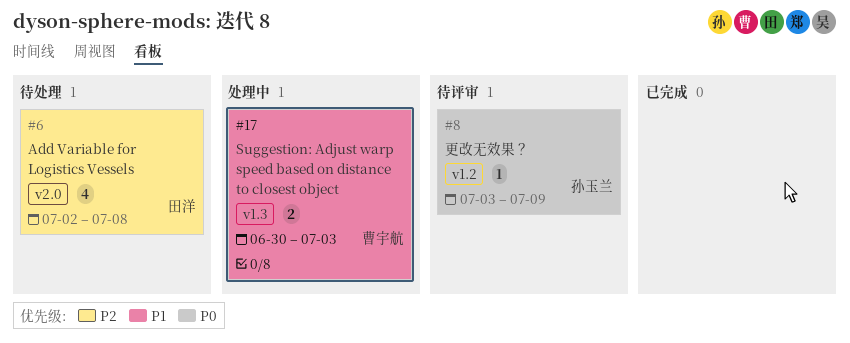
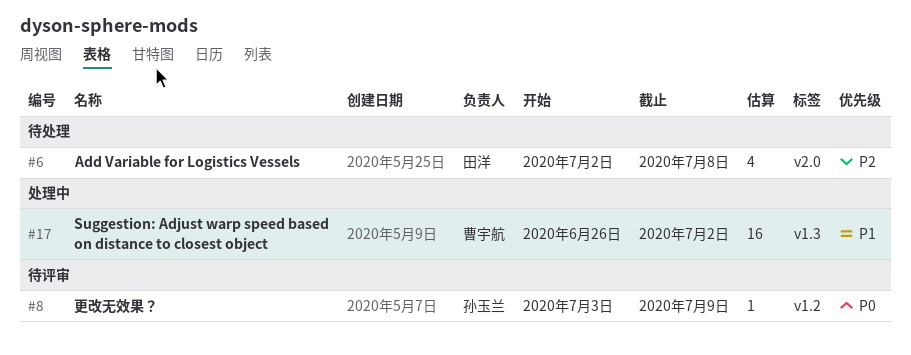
#17, estimate: 2 -> 16
#17, start: Jun 30 -> Jun 26
#17, due: Jul 3 -> Jul 2

